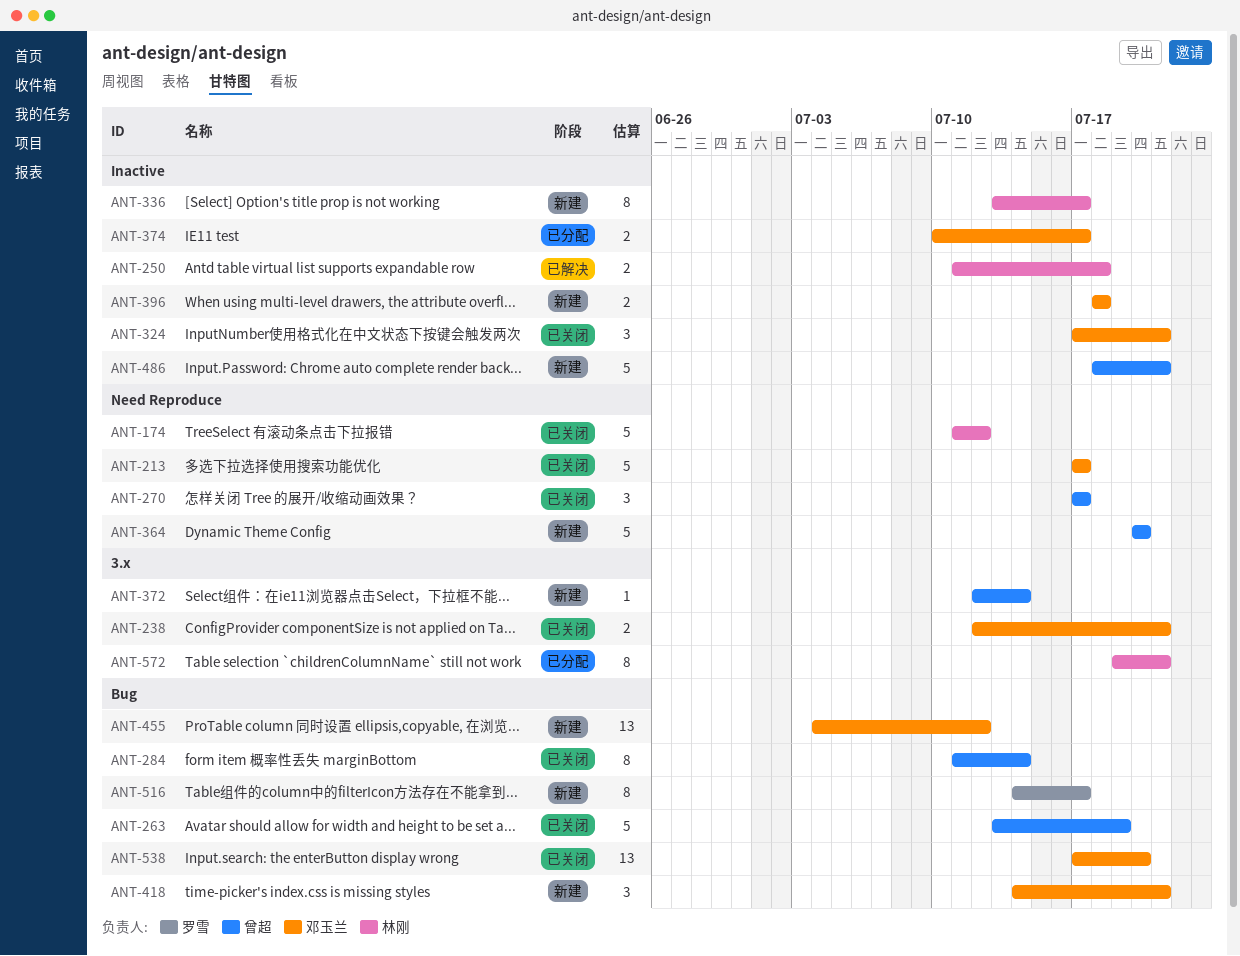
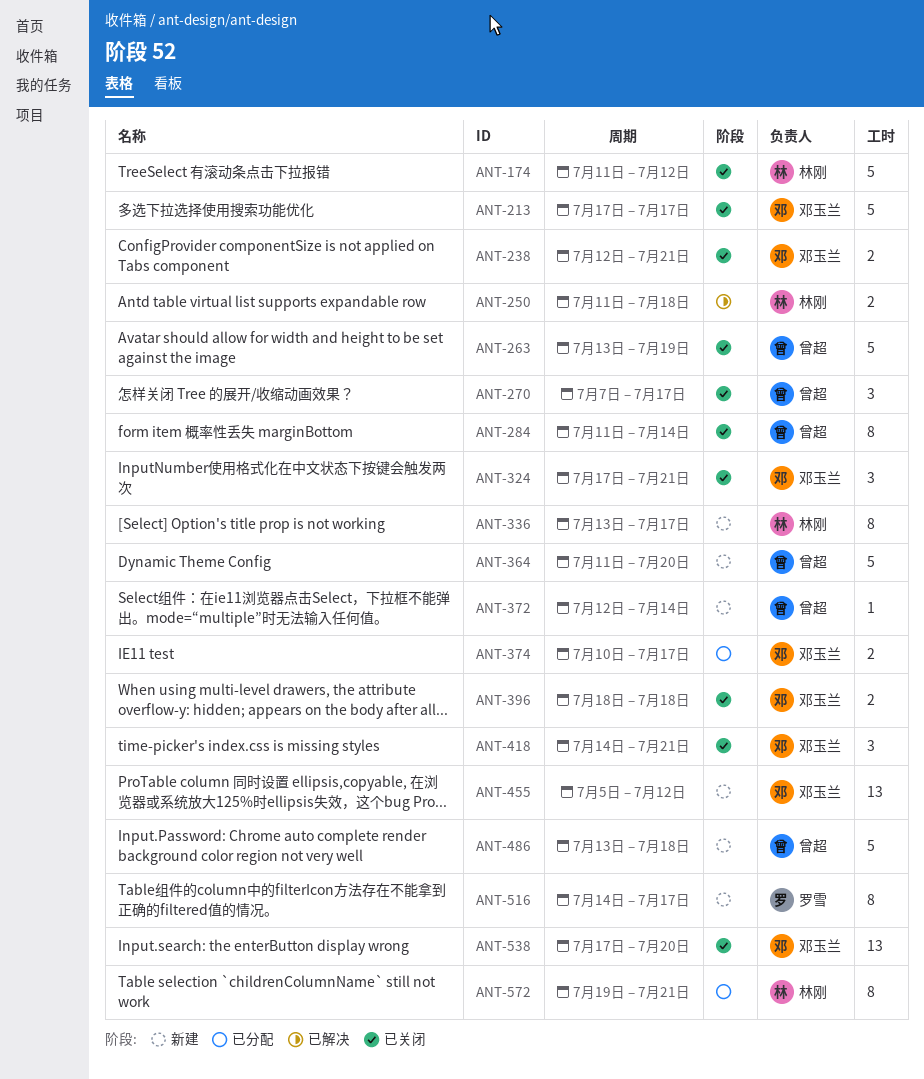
ANT-270, start: Jul 17 -> Jul 7
ANT-364, start: Jul 20 -> Jul 11
ANT-396, status: 新建 -> 已关闭
ANT-418, status: 新建 -> 已关闭
ANT-455, start: Jul 4 -> Jul 5
ANT-486, start: Jul 18 -> Jul 13
ANT-486, due: Jul 21 -> Jul 18

